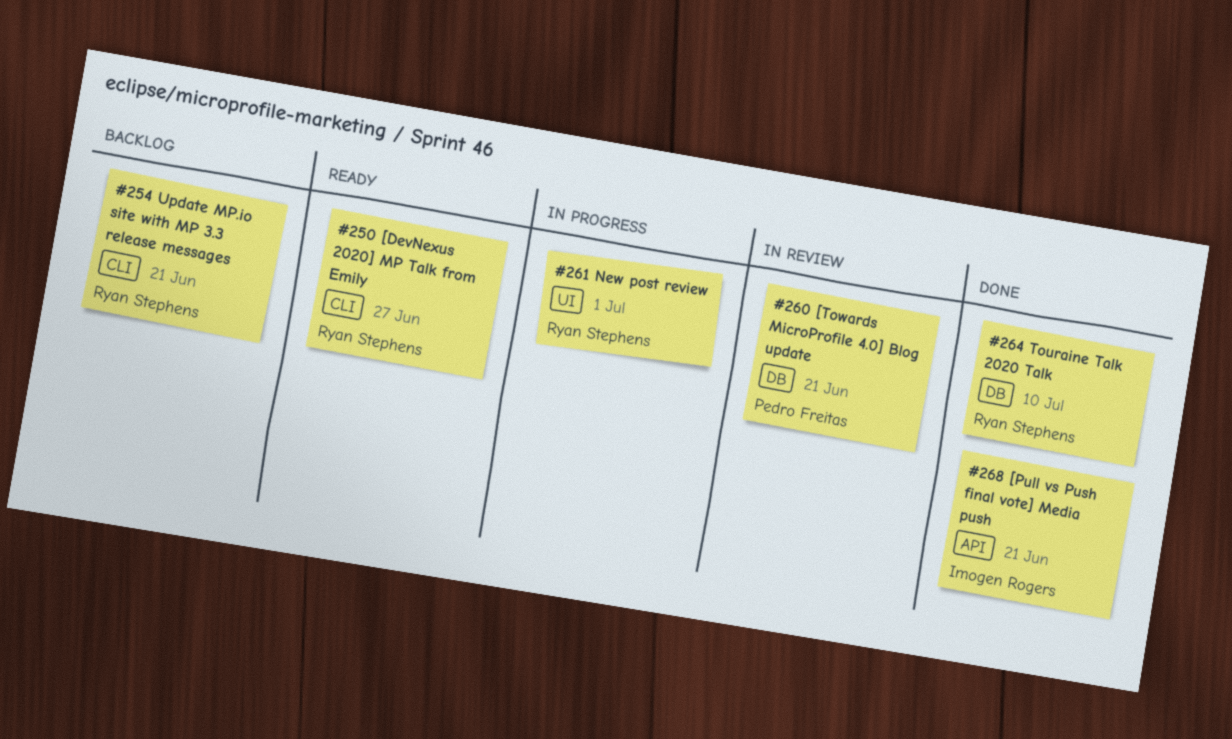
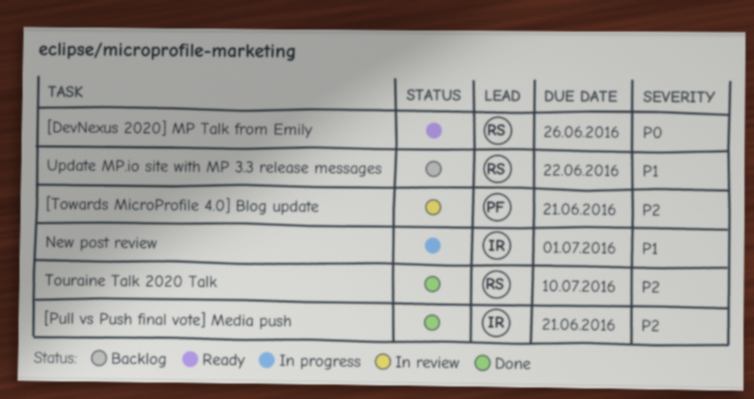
[DevNexus 2020] MP Talk from Emily, due: Jun 27 -> Jun 26
New post review, owner: Ryan Stephens -> Imogen Rogers
Update MP.io site with MP 3.3 release messages, due: Jun 21 -> Jun 22

